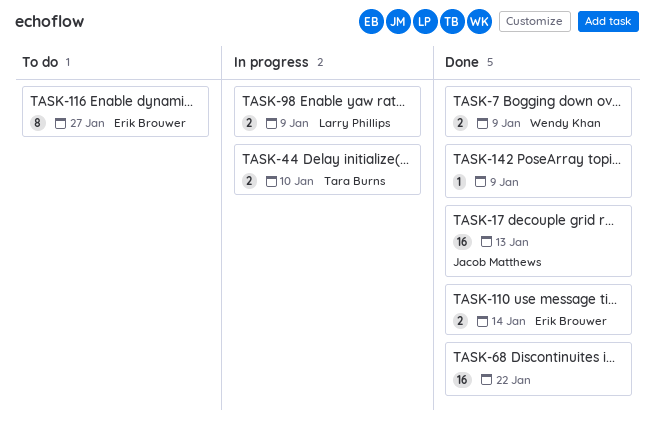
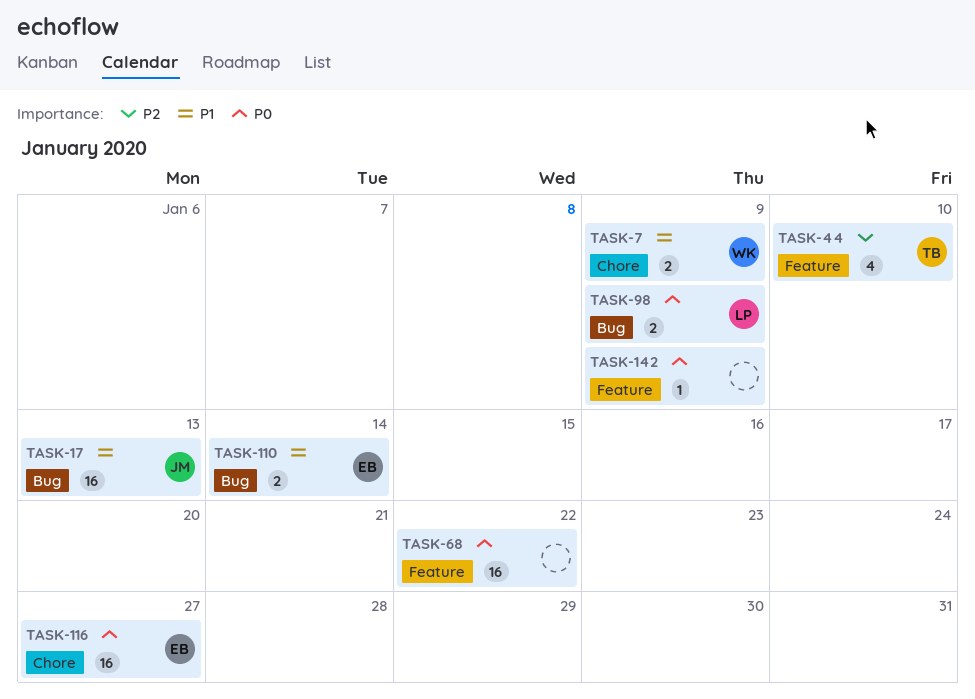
TASK-44, estimate: 2 -> 4
TASK-116, estimate: 8 -> 16

